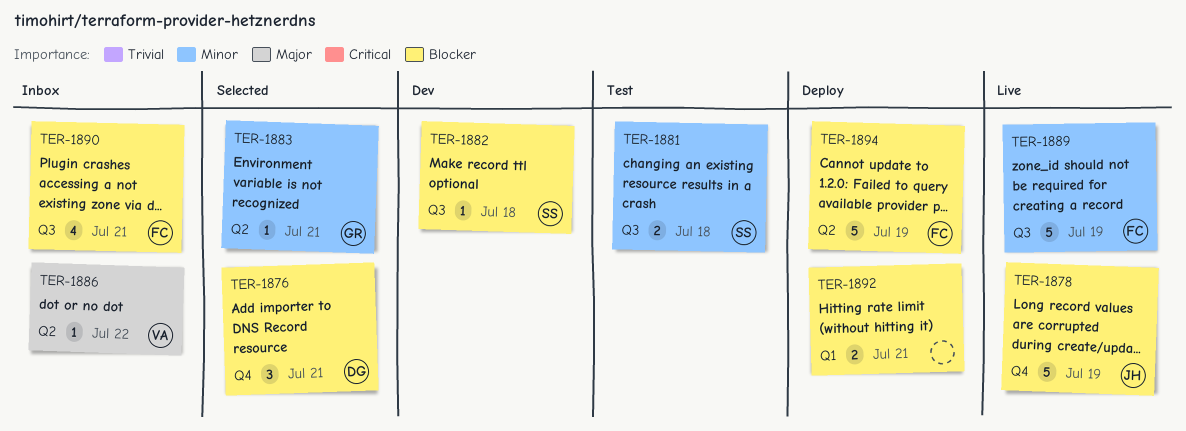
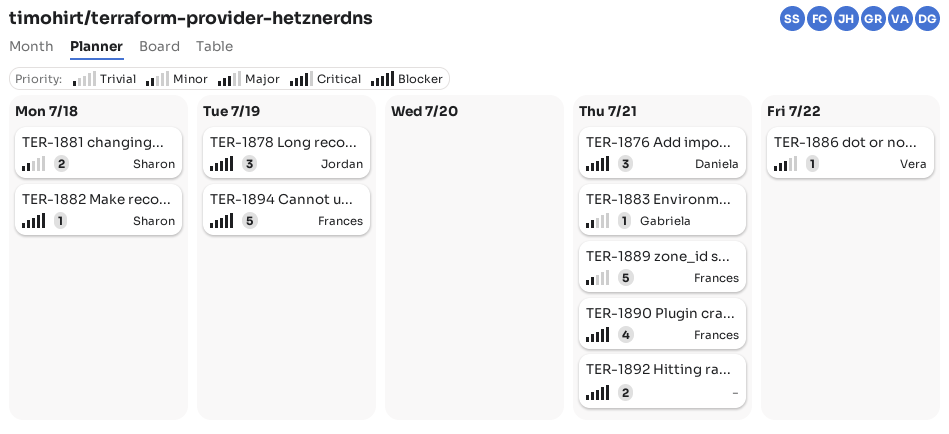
TER-1878, estimate: 5 -> 3
TER-1889, due: Jul 19 -> Jul 21

